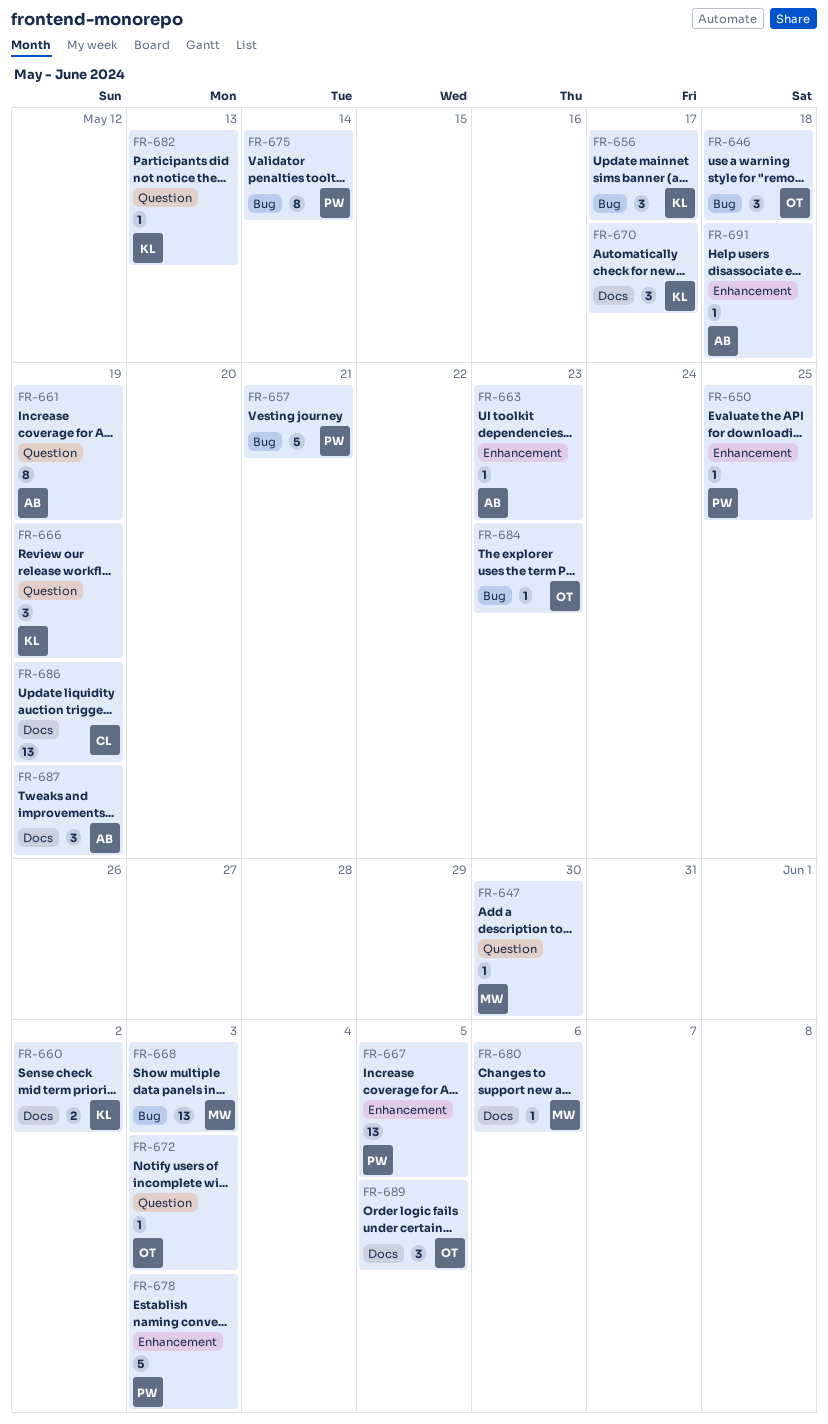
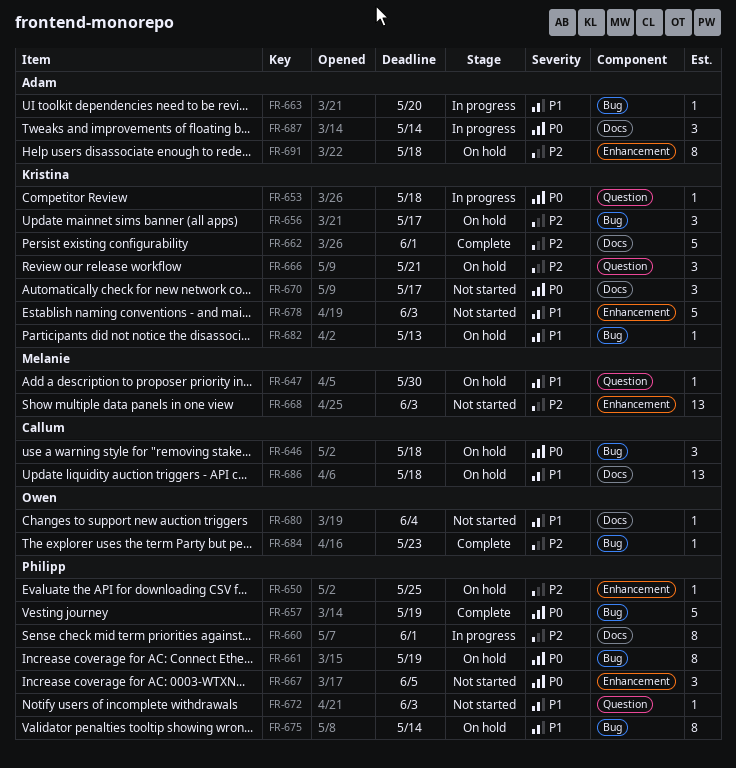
FR-646, owner: Owen -> Callum
FR-653: none -> present
FR-657, due: May 21 -> May 19
FR-660, owner: Kristina -> Philipp
FR-660, estimate: 2 -> 8
FR-660, due: Jun 2 -> Jun 1
FR-661, owner: Adam -> Philipp
FR-661, label: Question -> Bug
FR-662: none -> present
FR-663, label: Enhancement -> Bug
FR-663, due: May 23 -> May 20
FR-666, due: May 19 -> May 21
FR-667, estimate: 13 -> 3
FR-668, label: Bug -> Enhancement
FR-672, owner: Owen -> Philipp
FR-678, owner: Philipp -> Kristina
FR-680, owner: Melanie -> Owen
FR-680, due: Jun 6 -> Jun 4
FR-682, label: Question -> Bug
FR-686, due: May 19 -> May 18
FR-687, due: May 19 -> May 14
FR-689: present -> none
FR-691, estimate: 1 -> 8

